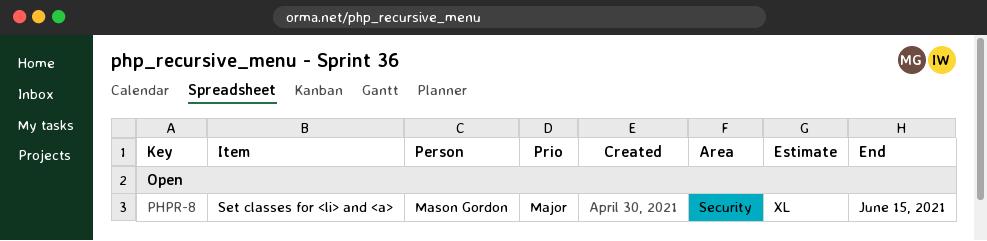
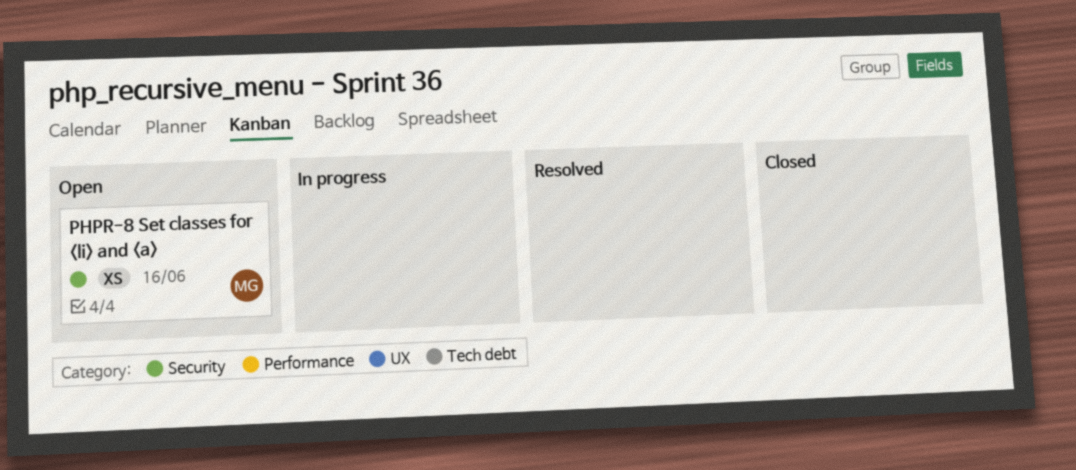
PHPR-8, estimate: XL -> XS
PHPR-8, due: Jun 15 -> Jun 16

